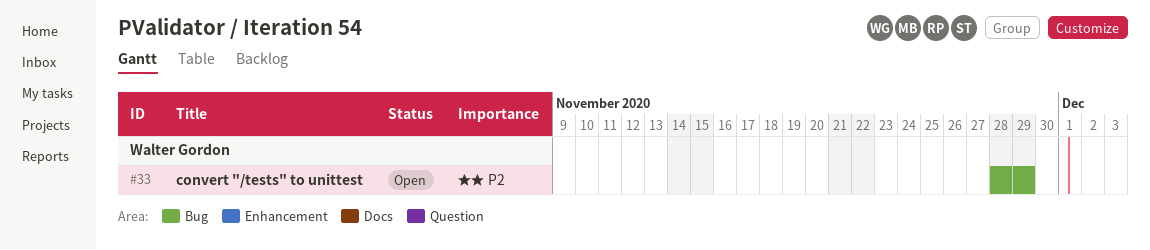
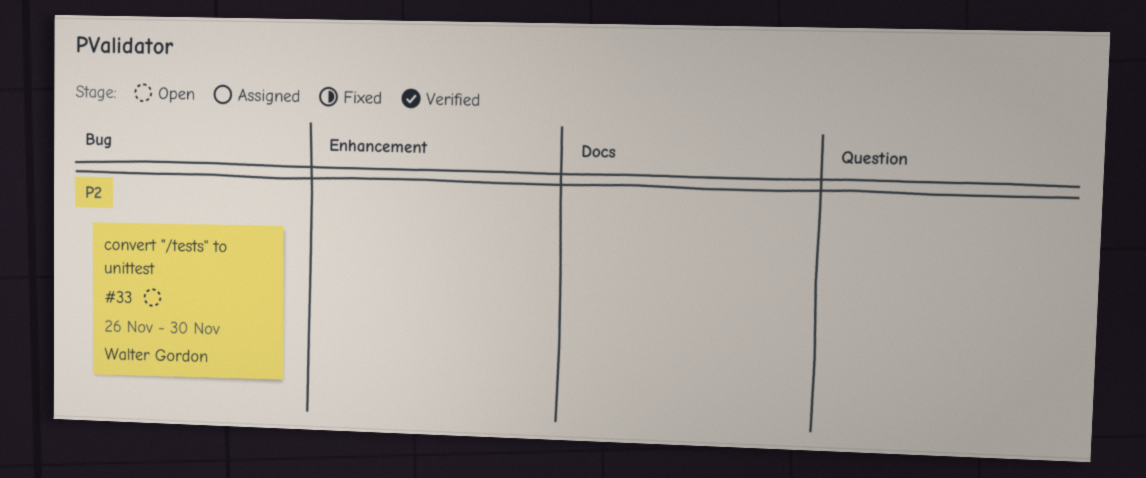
#33, start: Nov 28 -> Nov 26
#33, due: Nov 29 -> Nov 30

